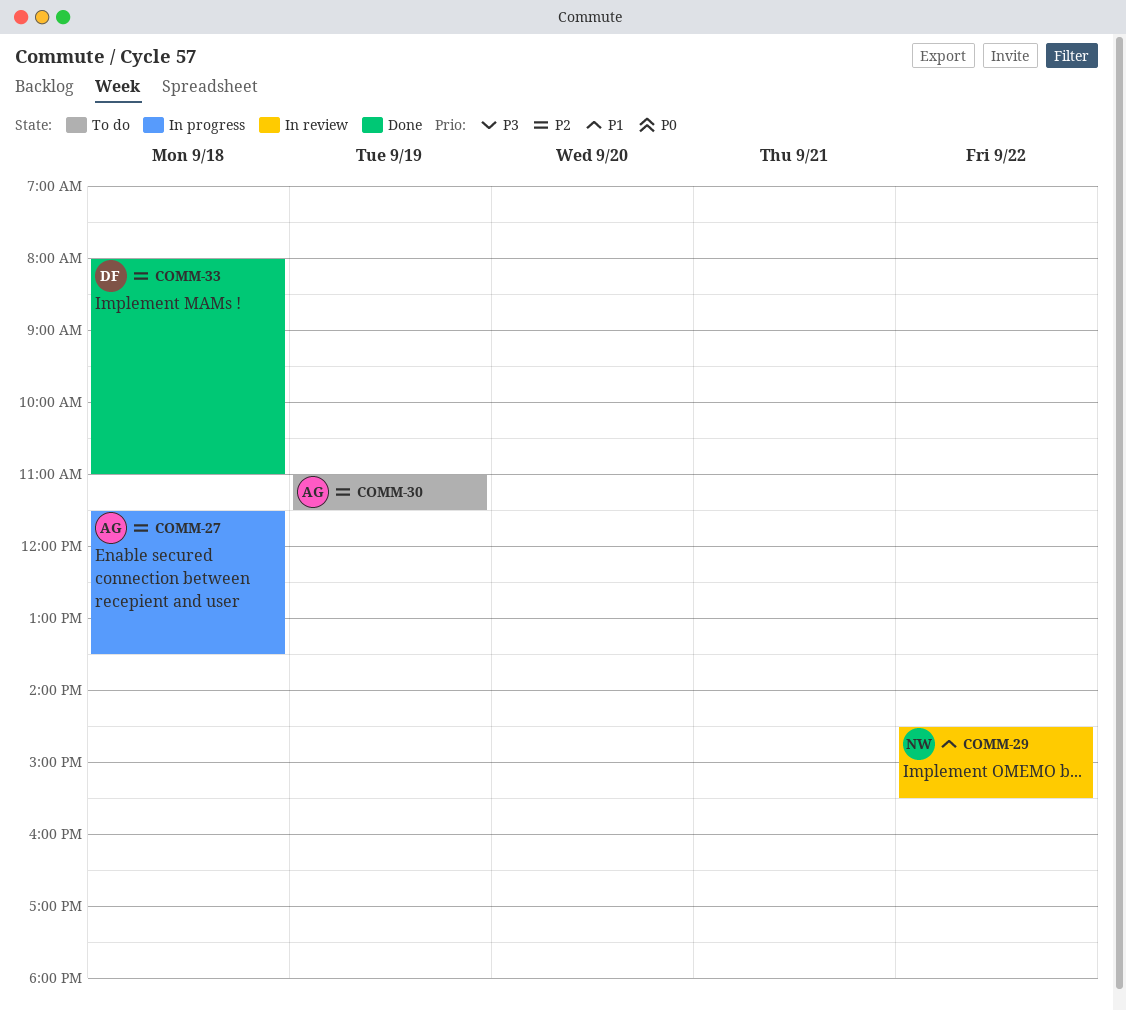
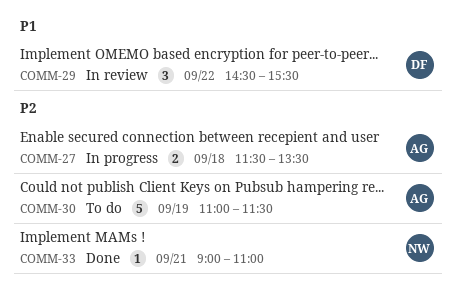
COMM-29, owner: NW -> DF
COMM-33, owner: DF -> NW
COMM-33, day: Sep 18 -> Sep 21
COMM-33, begins: 08:00 -> 09:00

